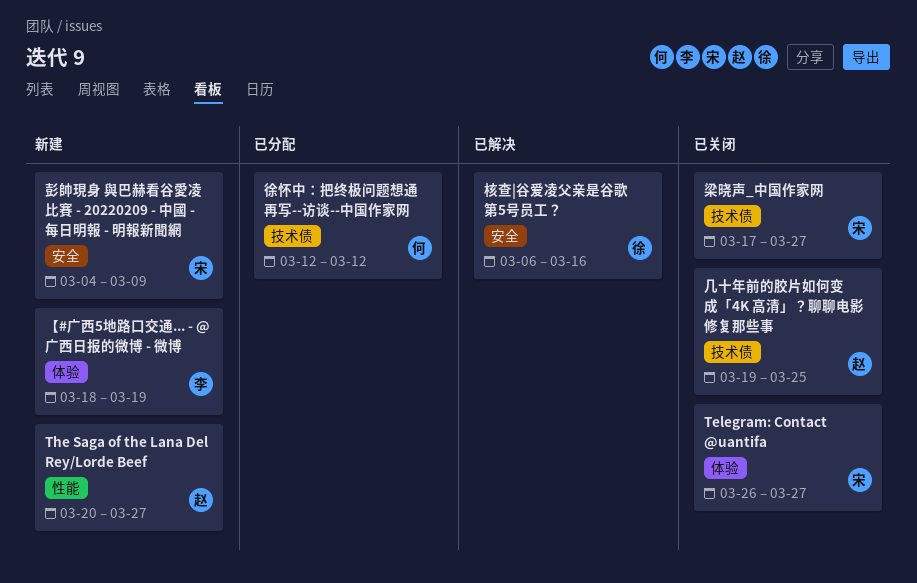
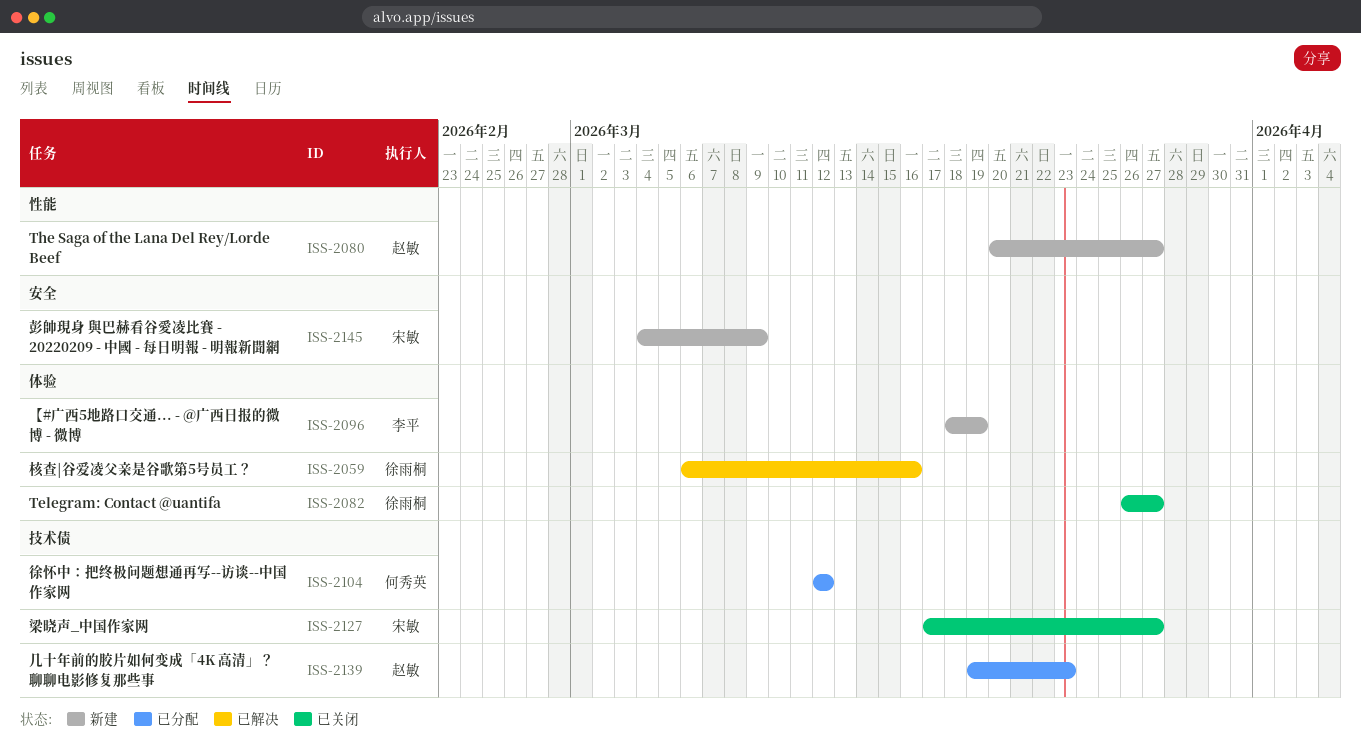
Telegram: Contact @uantifa, owner: 宋敏 -> 徐雨桐
几十年前的胶片如何变成「4K 高清」？聊聊电影修复那些事, status: 已关闭 -> 已分配
几十年前的胶片如何变成「4K 高清」？聊聊电影修复那些事, due: Mar 25 -> Mar 23
核查|谷爱凌父亲是谷歌第5号员工？, label: 安全 -> 体验

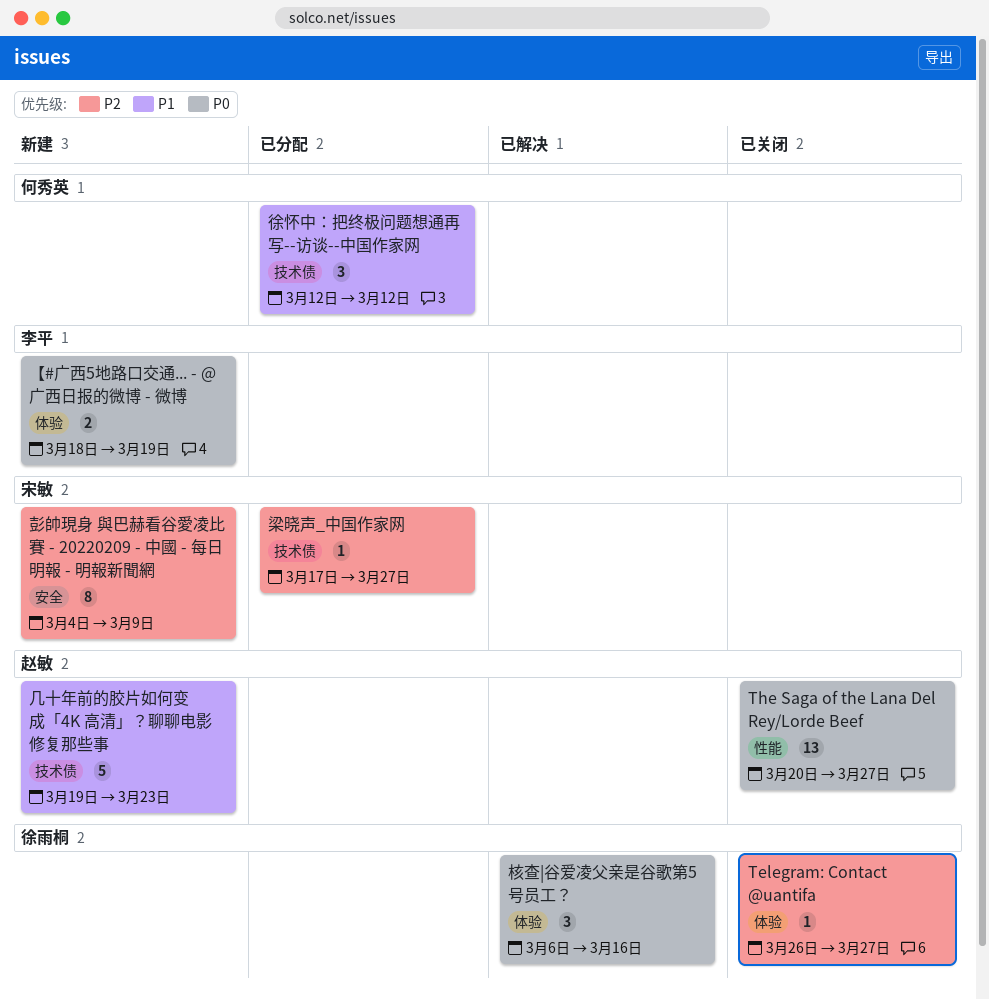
The Saga of the Lana Del Rey/Lorde Beef, status: 新建 -> 已关闭
几十年前的胶片如何变成「4K 高清」？聊聊电影修复那些事, status: 已分配 -> 新建
梁晓声_中国作家网, status: 已关闭 -> 已分配

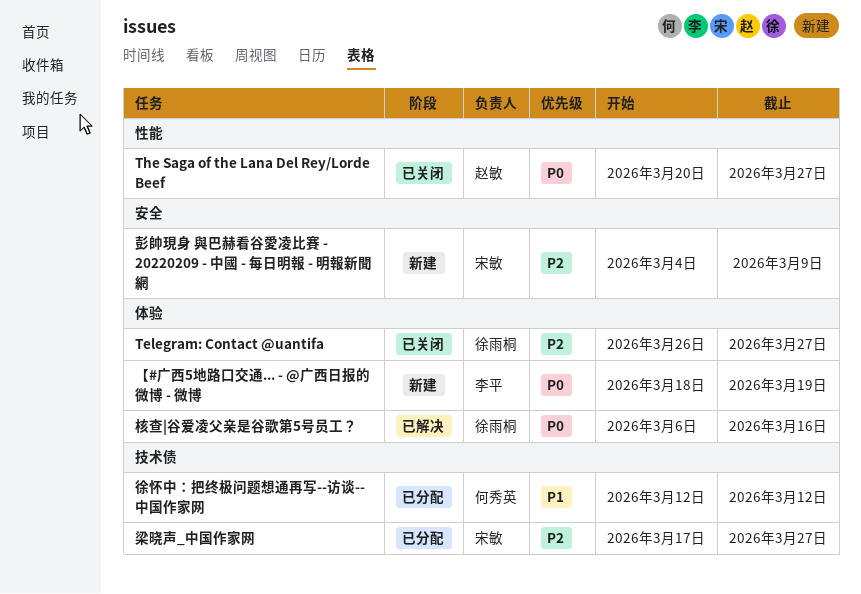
几十年前的胶片如何变成「4K 高清」？聊聊电影修复那些事: present -> none

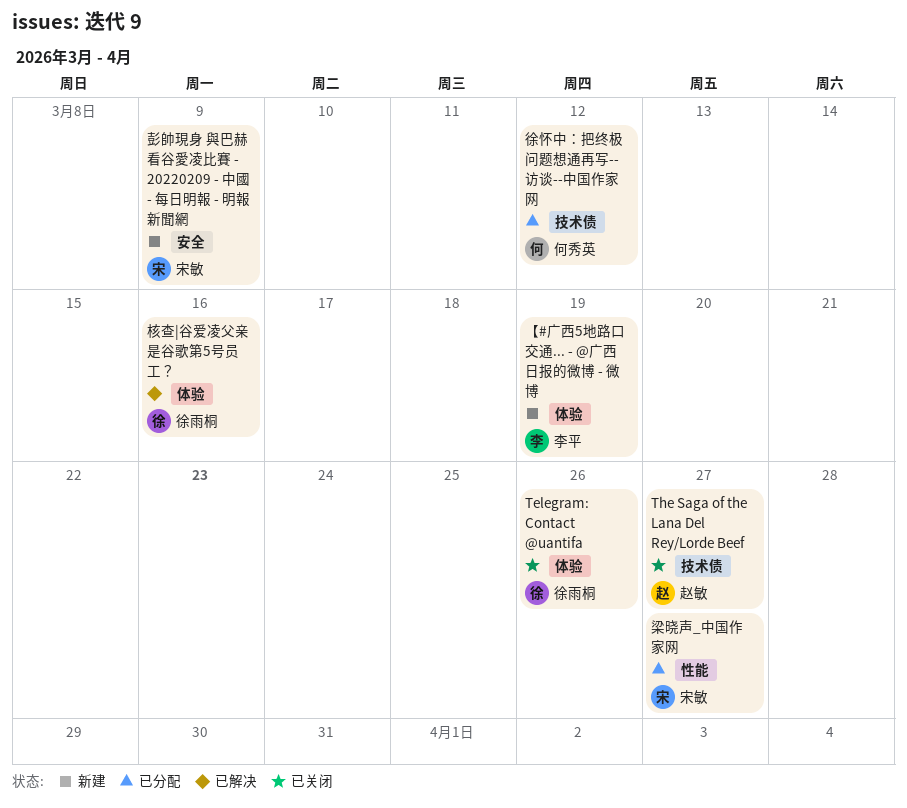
Telegram: Contact @uantifa, due: Mar 27 -> Mar 26
The Saga of the Lana Del Rey/Lorde Beef, label: 性能 -> 技术债
梁晓声_中国作家网, label: 技术债 -> 性能

